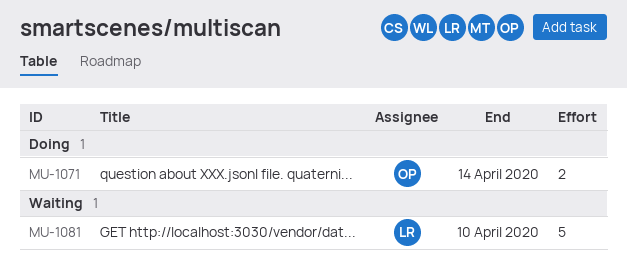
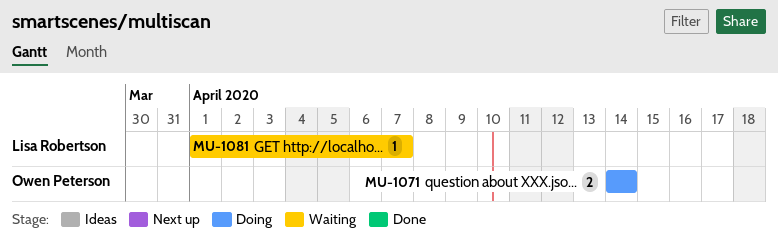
MU-1081, estimate: 5 -> 1
MU-1081, due: Apr 10 -> Apr 7

